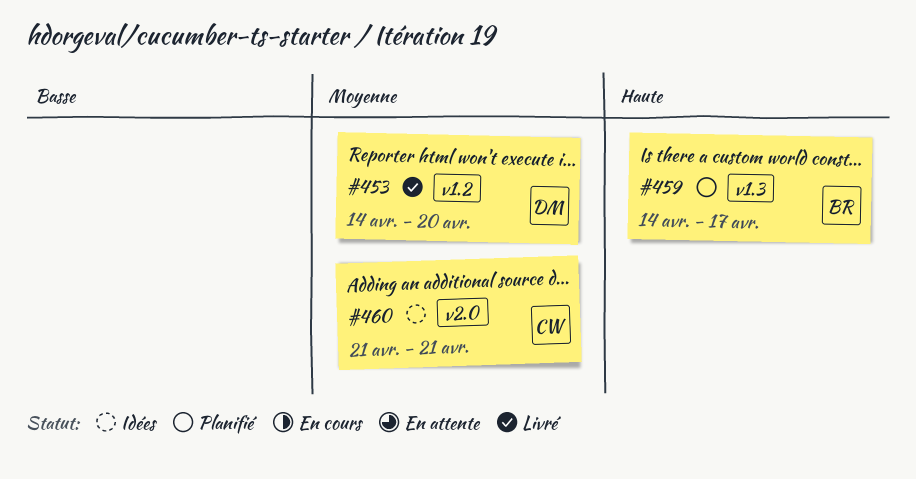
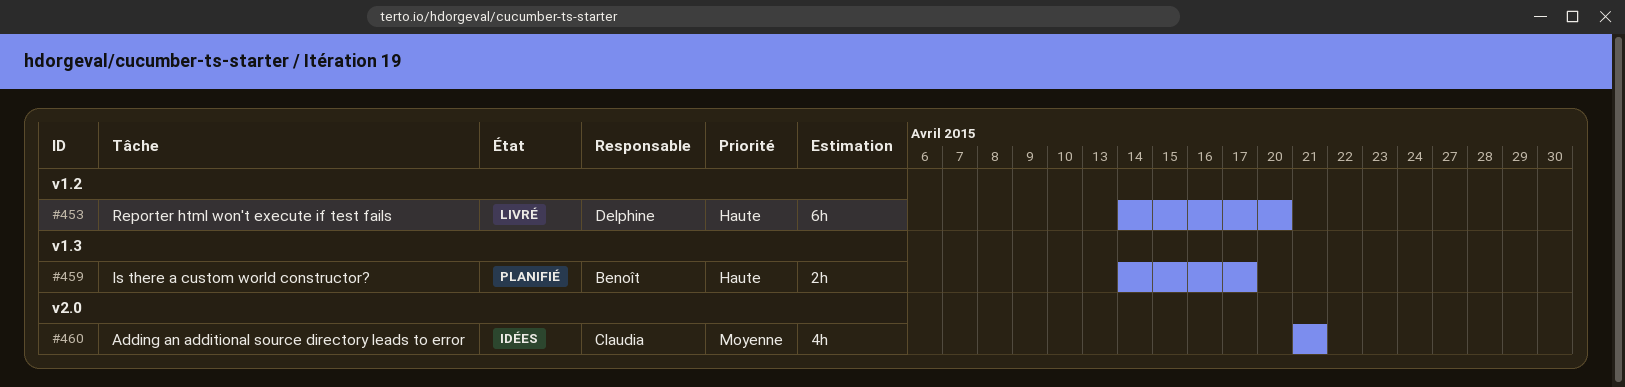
#453, priority: Moyenne -> Haute

